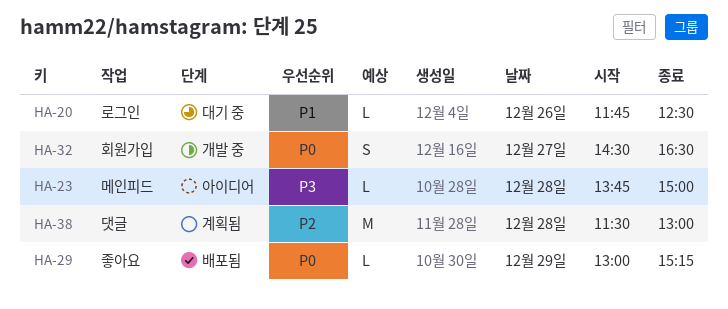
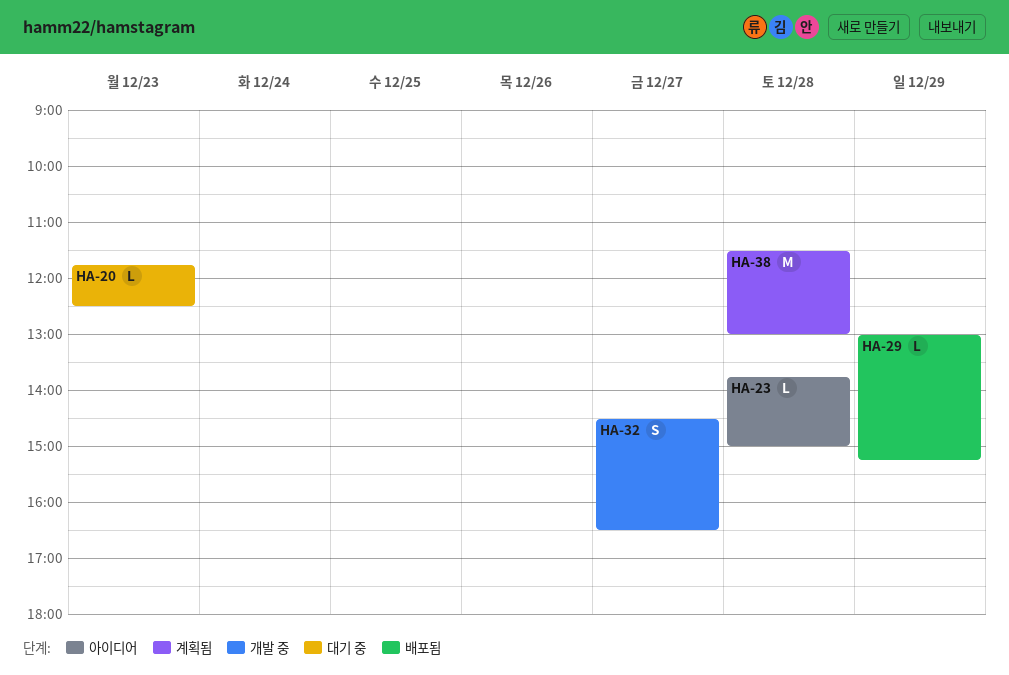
HA-20, day: Dec 26 -> Dec 23

